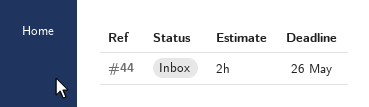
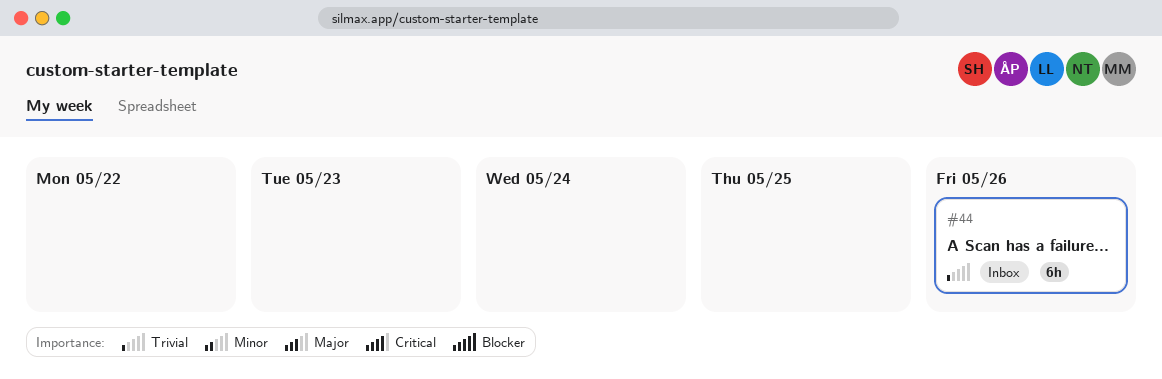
#44, estimate: 2h -> 6h

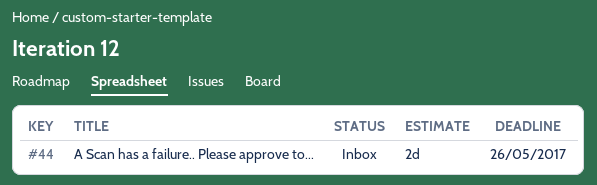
#44, estimate: 6h -> 2d

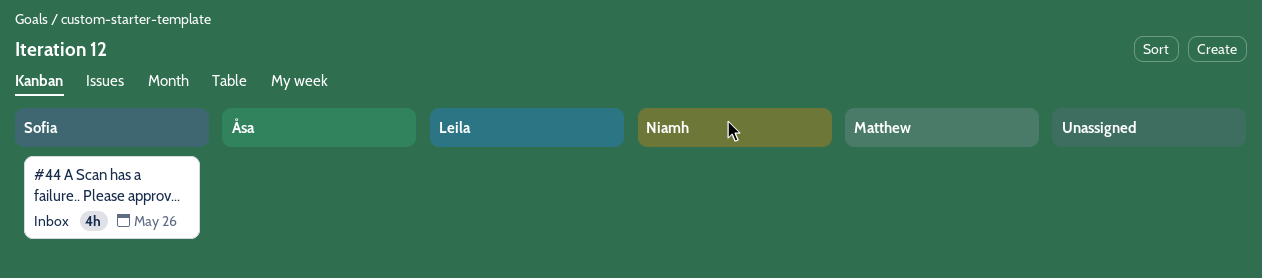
#44, estimate: 2d -> 4h

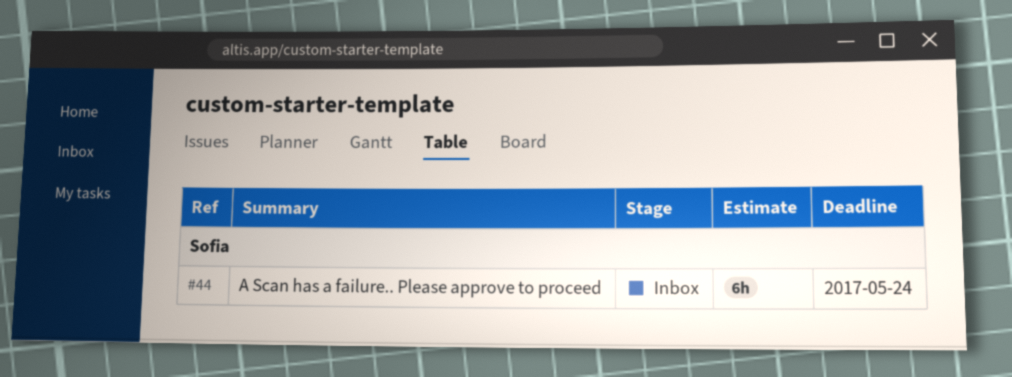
#44, estimate: 4h -> 6h
#44, due: May 26 -> May 24

